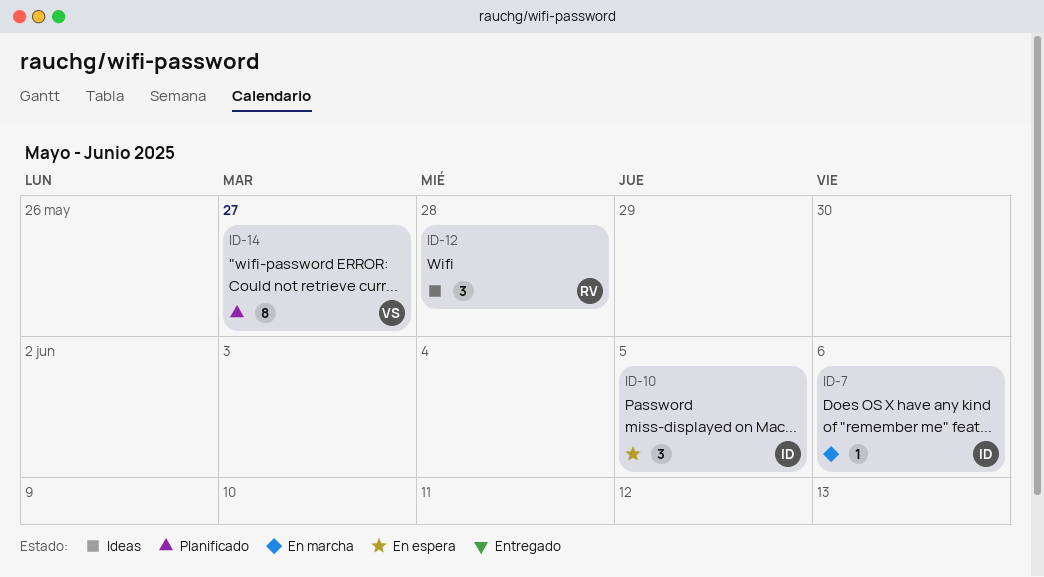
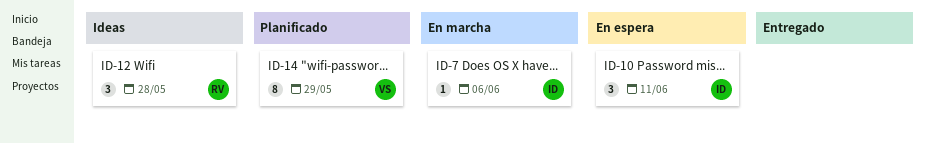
ID-10, due: Jun 5 -> Jun 11
ID-14, due: May 27 -> May 29

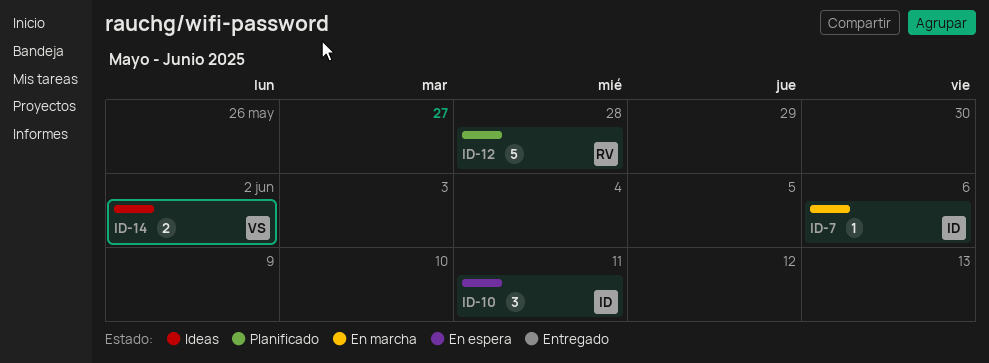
ID-12, status: Ideas -> Planificado
ID-12, estimate: 3 -> 5
ID-14, status: Planificado -> Ideas
ID-14, estimate: 8 -> 2
ID-14, due: May 29 -> Jun 2

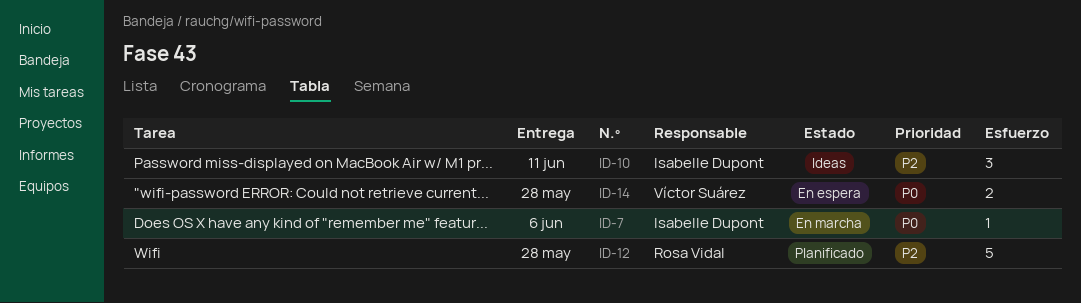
ID-10, status: En espera -> Ideas
ID-14, status: Ideas -> En espera
ID-14, due: Jun 2 -> May 28

